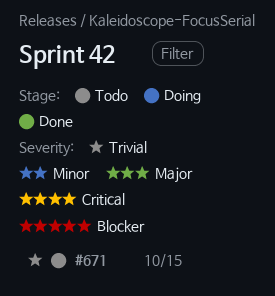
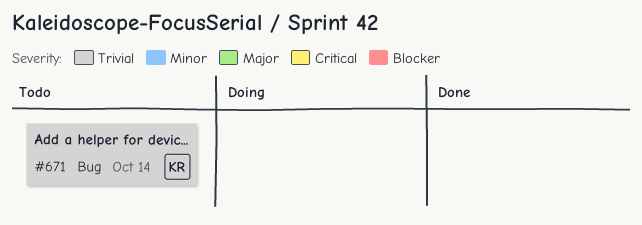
#671, due: Oct 15 -> Oct 14

